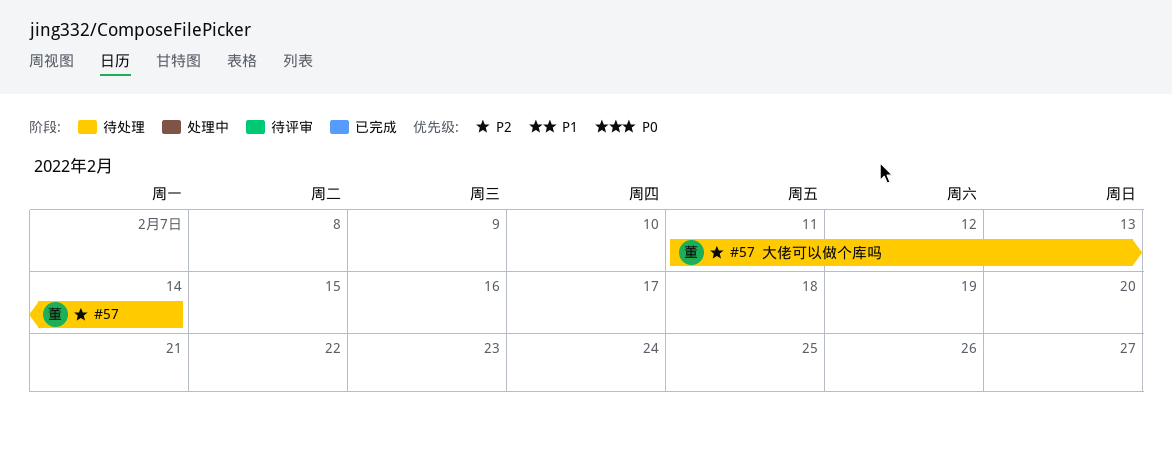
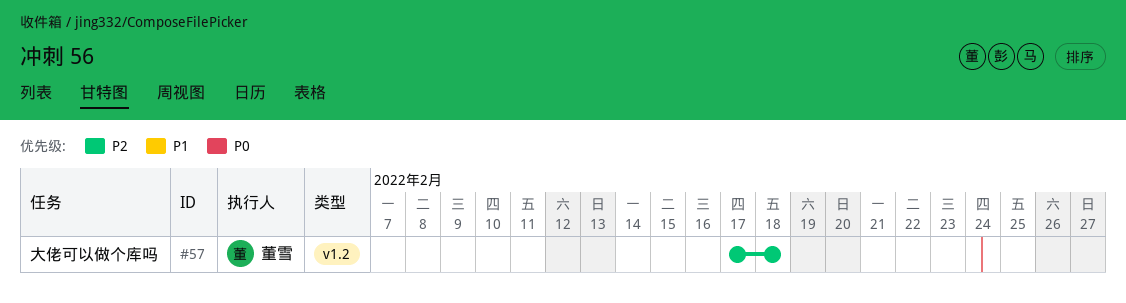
#57, start: Feb 11 -> Feb 17
#57, due: Feb 14 -> Feb 18

